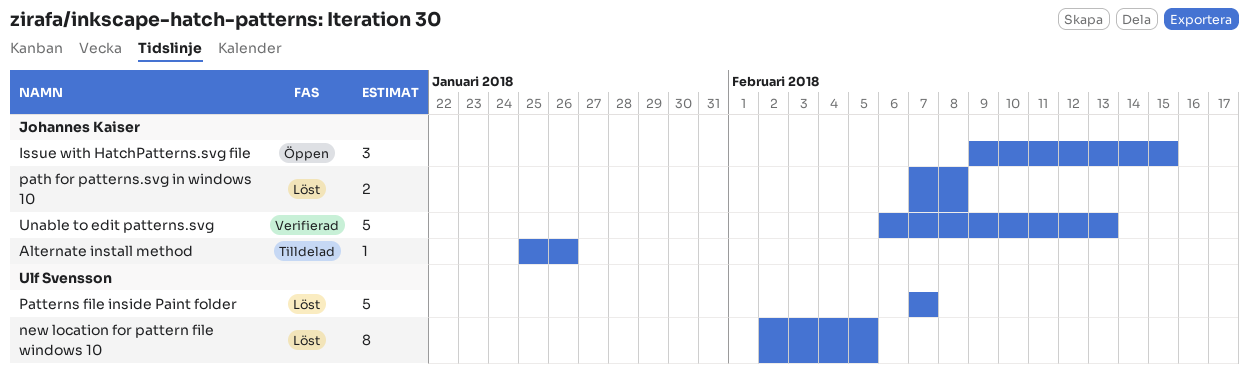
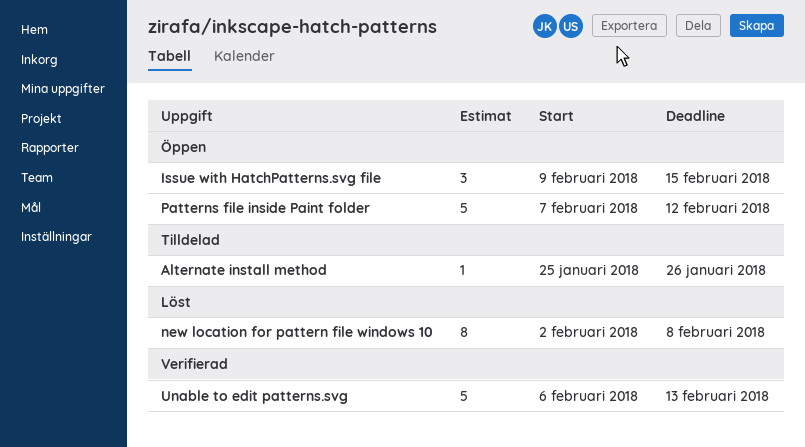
new location for pattern file windows 10, due: Feb 5 -> Feb 8
path for patterns.svg in windows 10: present -> none
Patterns file inside Paint folder, status: Löst -> Öppen
Patterns file inside Paint folder, due: Feb 7 -> Feb 12

